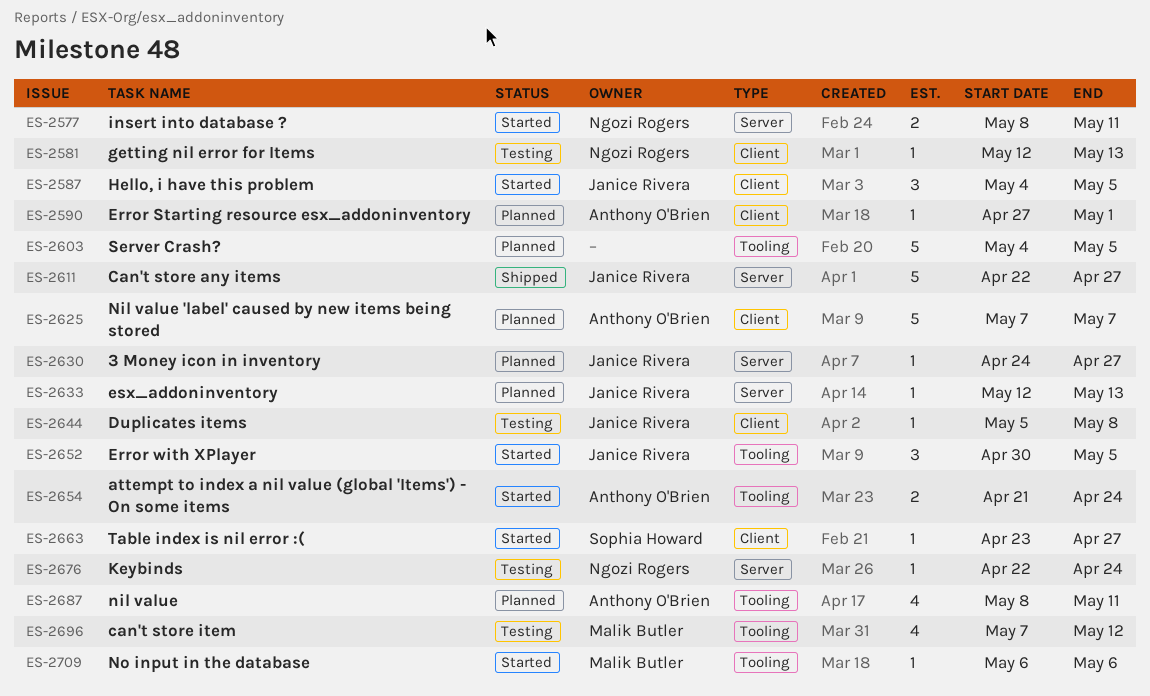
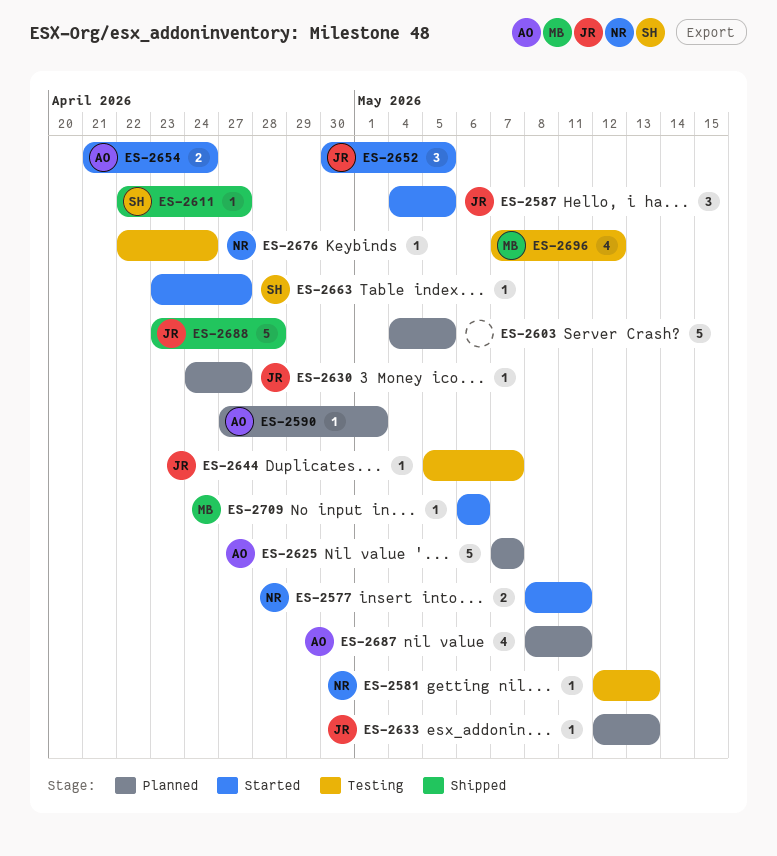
ES-2611, owner: Janice Rivera -> Sophia Howard
ES-2611, estimate: 5 -> 1
ES-2644, due: May 8 -> May 7
ES-2688: none -> present

